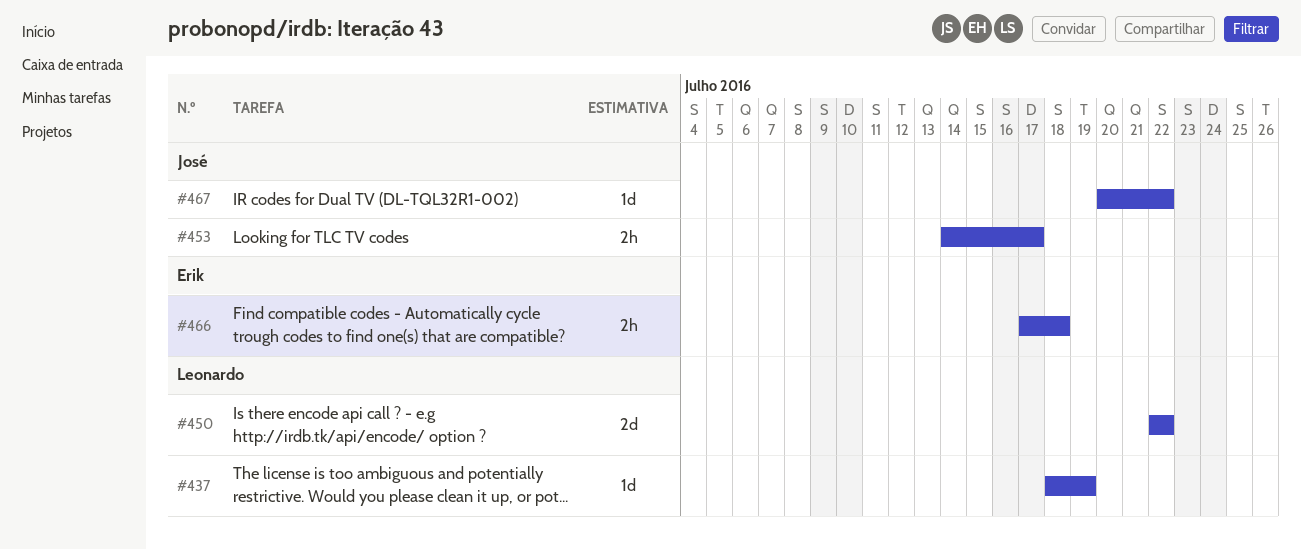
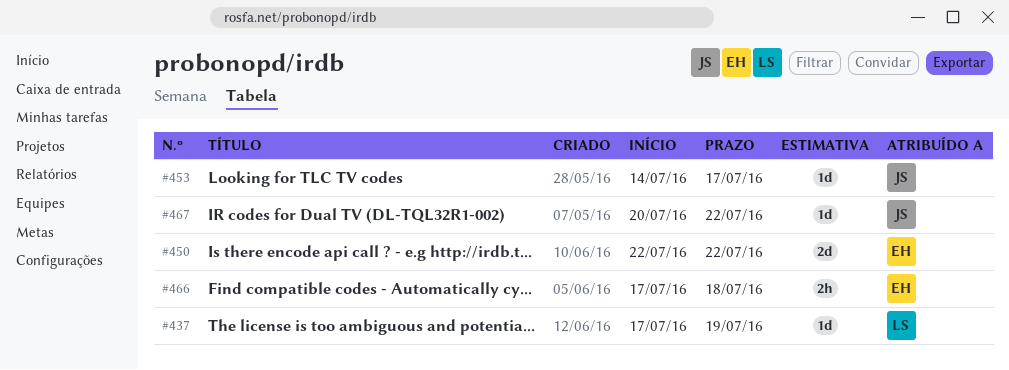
#437, start: Jul 18 -> Jul 17
#450, owner: Leonardo -> Erik
#453, estimate: 2h -> 1d

